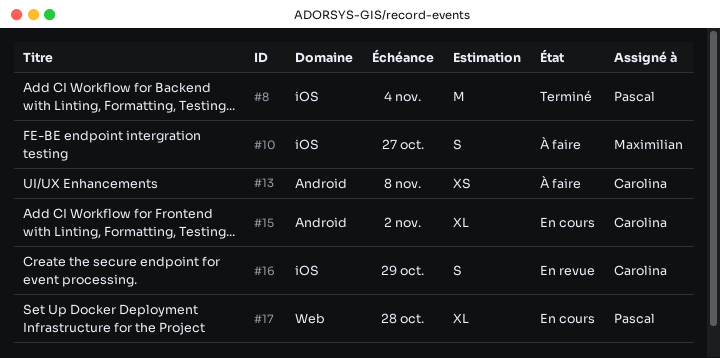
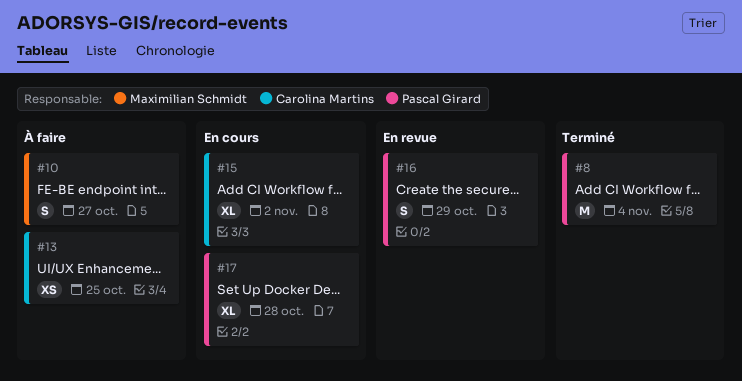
#13, due: Nov 8 -> Oct 25
#16, owner: Carolina Martins -> Pascal Girard

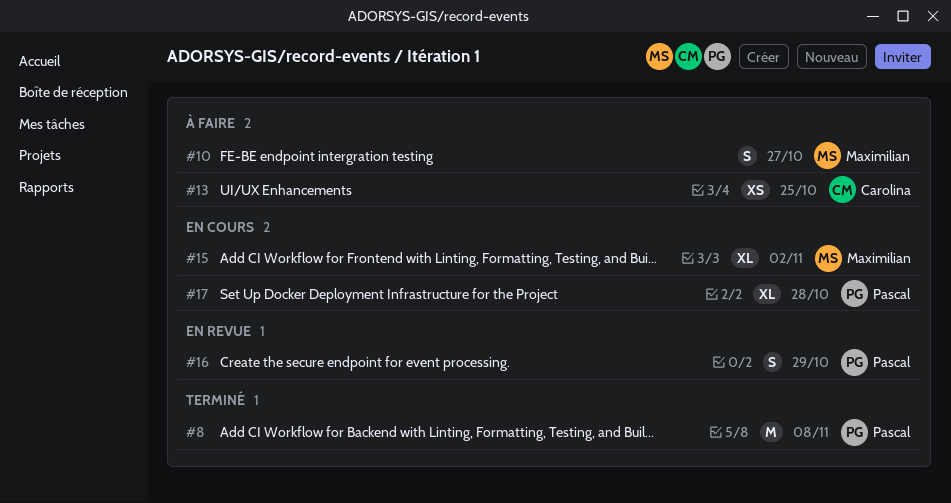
#8, due: Nov 4 -> Nov 8
#15, owner: Carolina Martins -> Maximilian Schmidt

